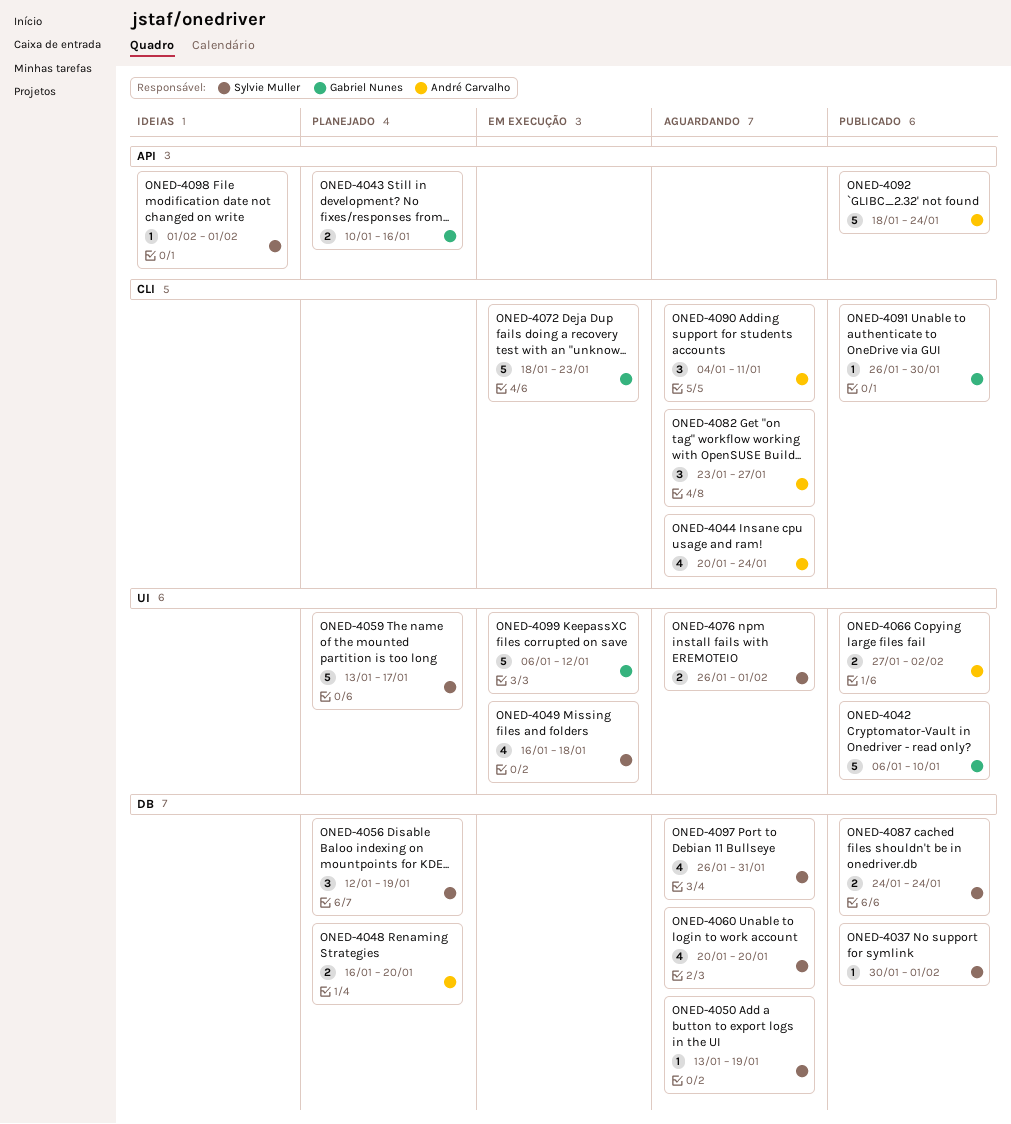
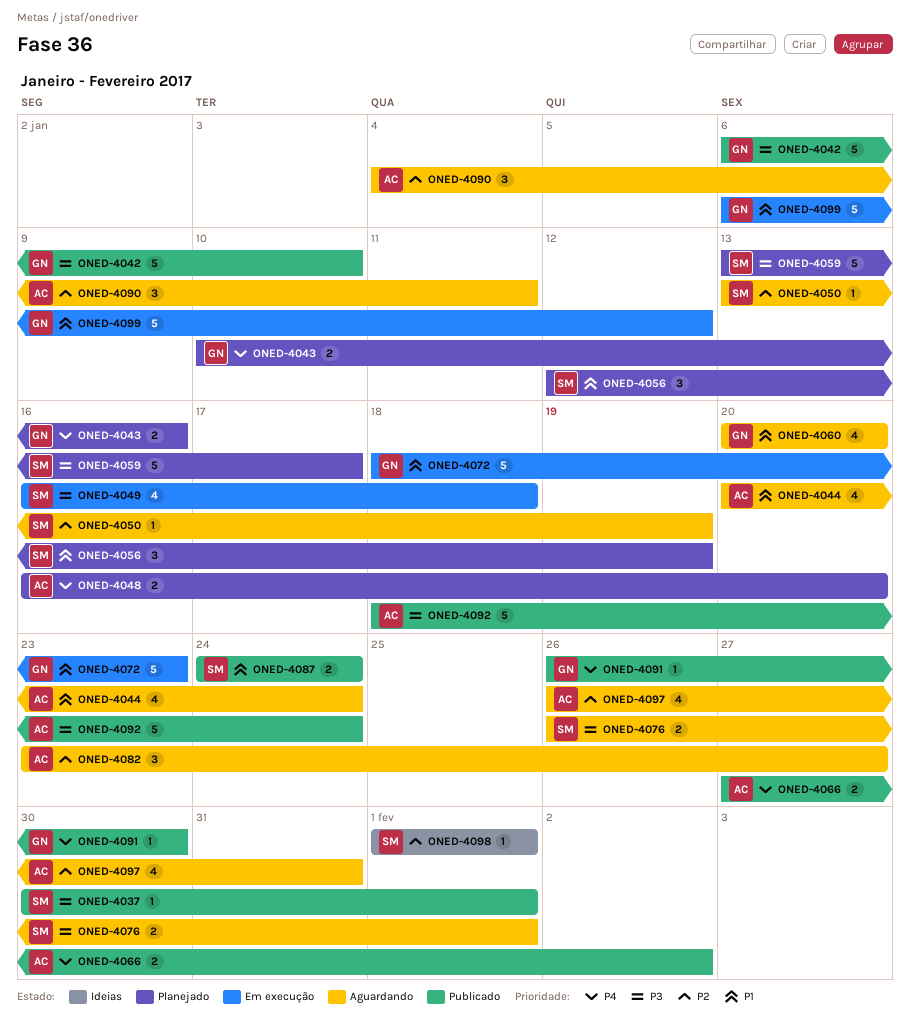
ONED-4060, owner: Sylvie Muller -> Gabriel Nunes
ONED-4097, owner: Sylvie Muller -> André Carvalho

